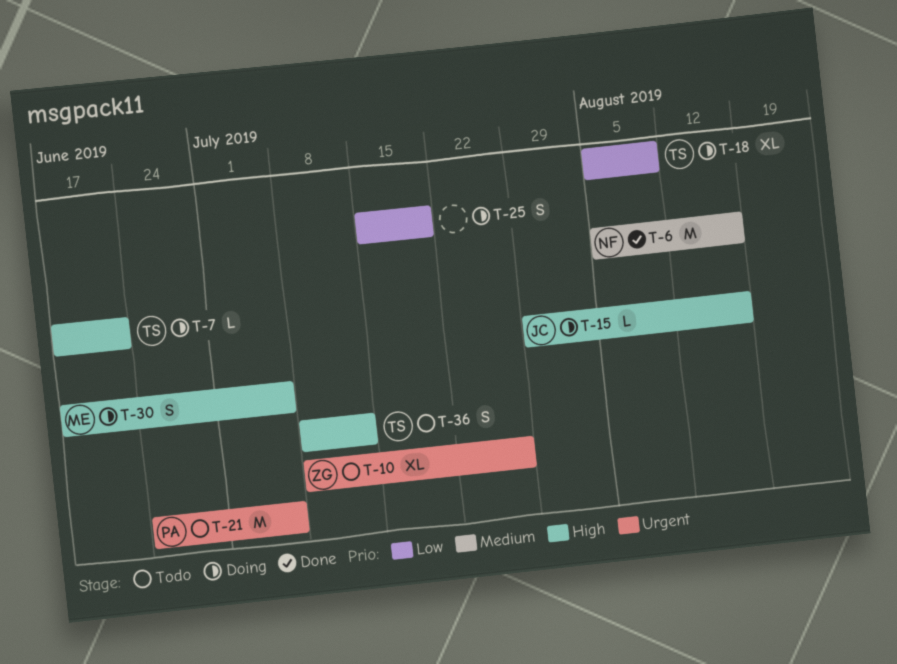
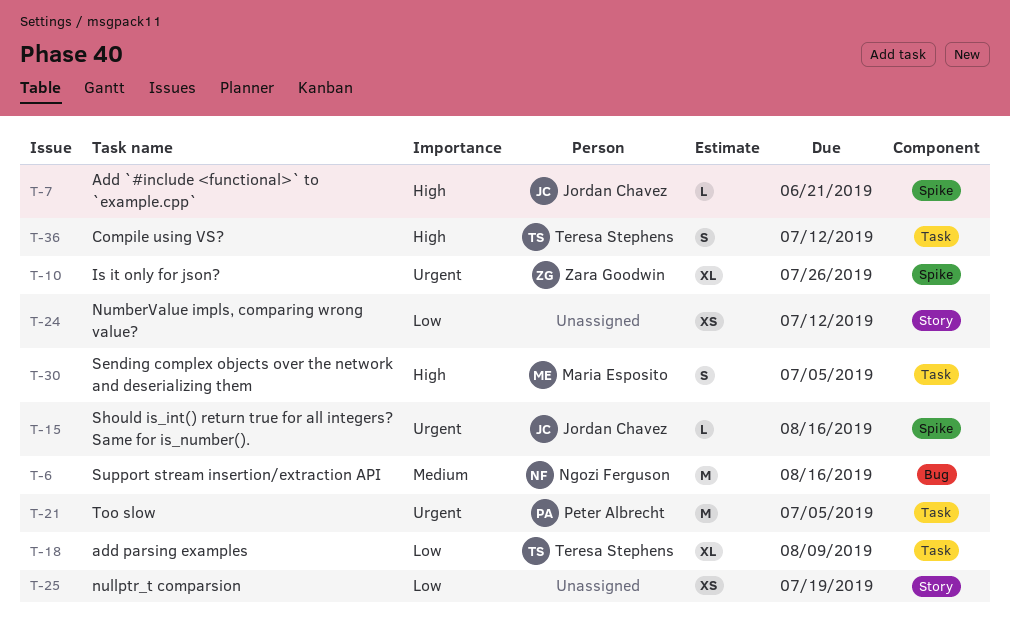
T-7, owner: Teresa Stephens -> Jordan Chavez
T-15, priority: High -> Urgent
T-24: none -> present
T-25, estimate: S -> XS

